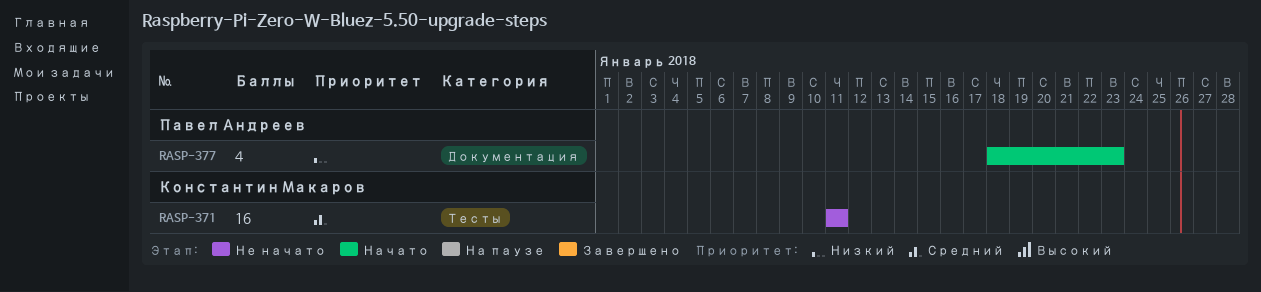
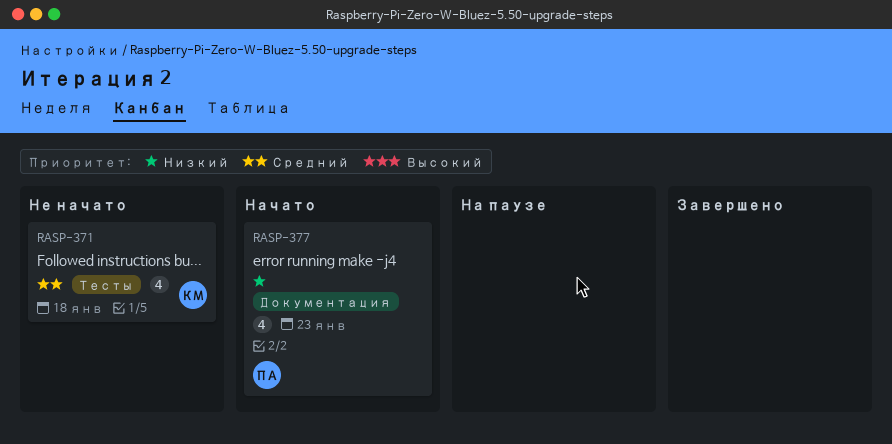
RASP-371, estimate: 16 -> 4
RASP-371, due: Jan 11 -> Jan 18

